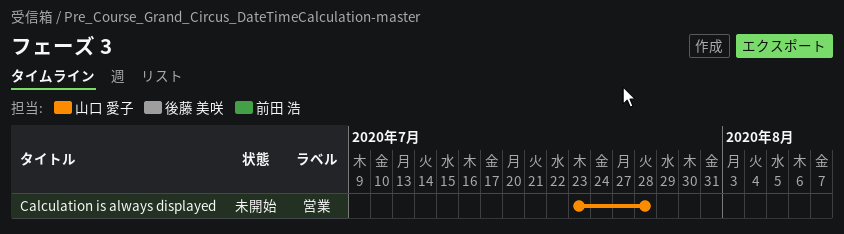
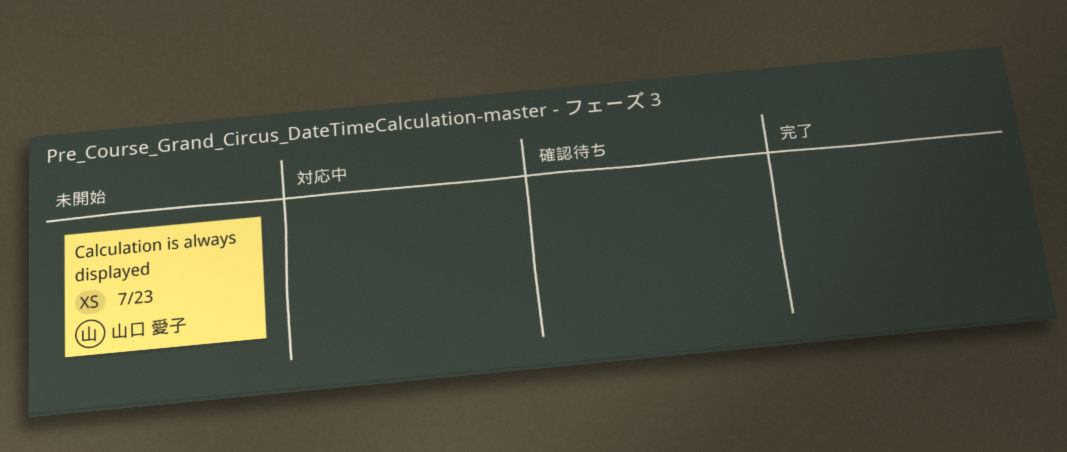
Calculation is always displayed, due: Jul 28 -> Jul 23

